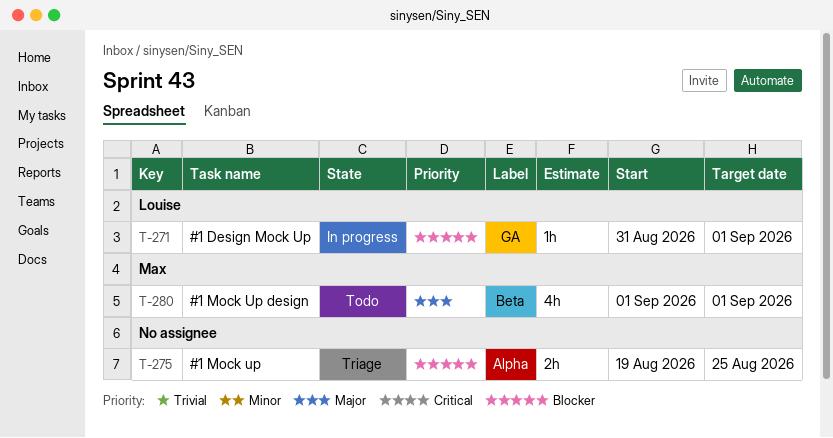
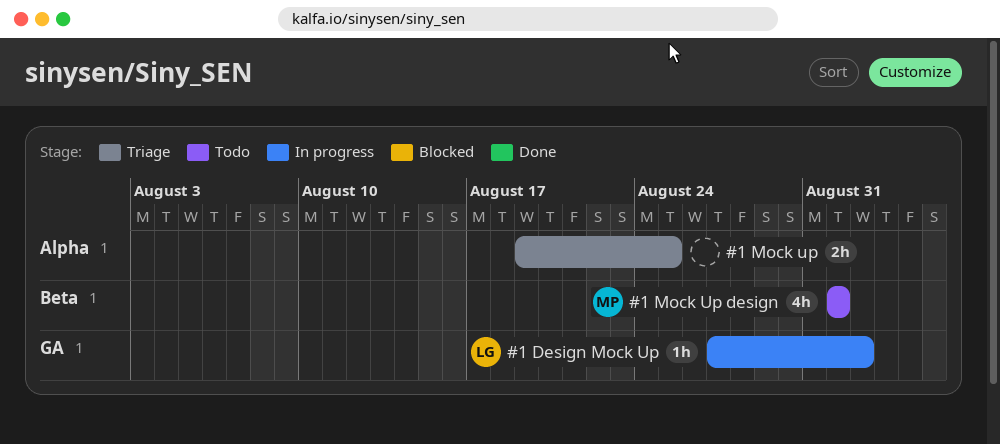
#1 Design Mock Up, start: Aug 31 -> Aug 27
#1 Design Mock Up, due: Sep 1 -> Sep 2

